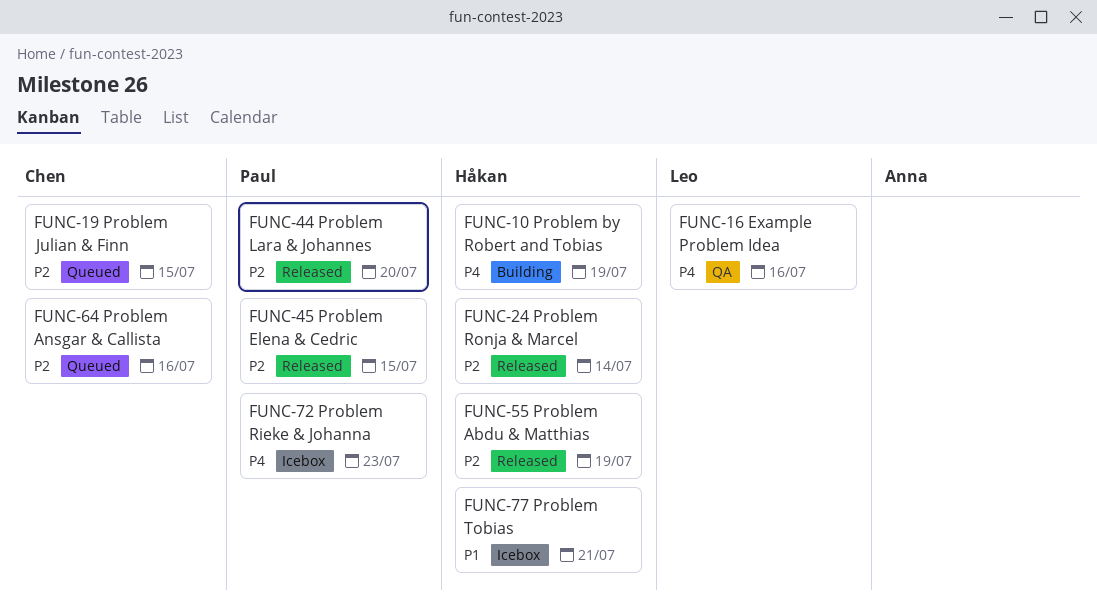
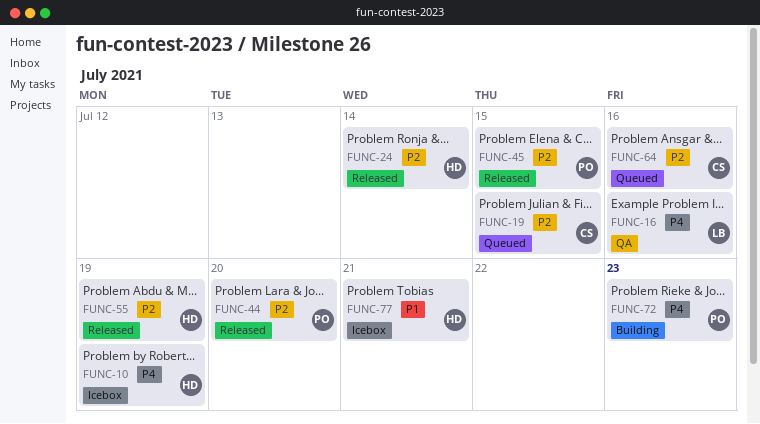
FUNC-10, status: Building -> Icebox
FUNC-72, status: Icebox -> Building

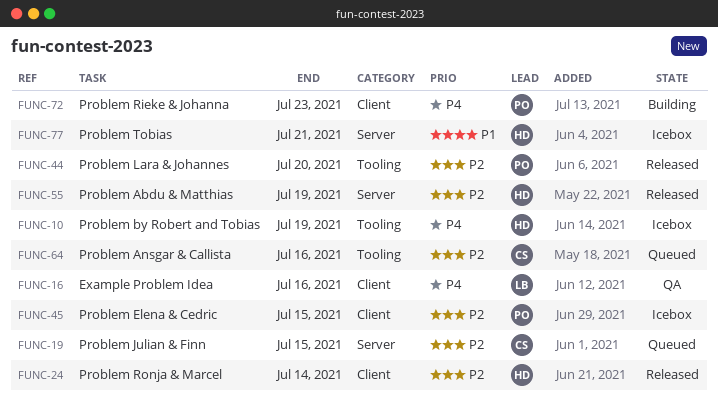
FUNC-45, status: Released -> Icebox

